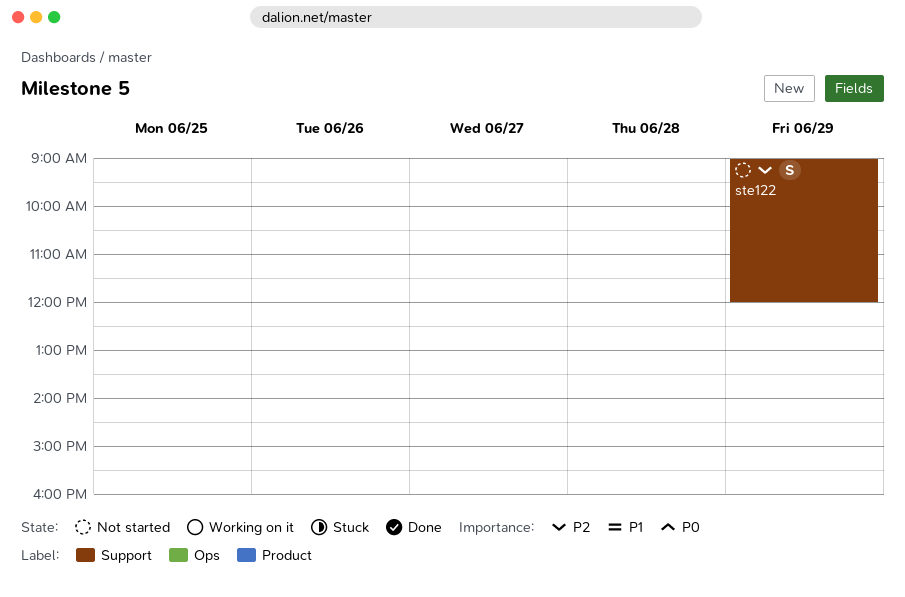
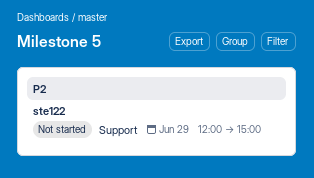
ste122, begins: 09:00 -> 12:00
ste122, ends: 12:00 -> 15:00

